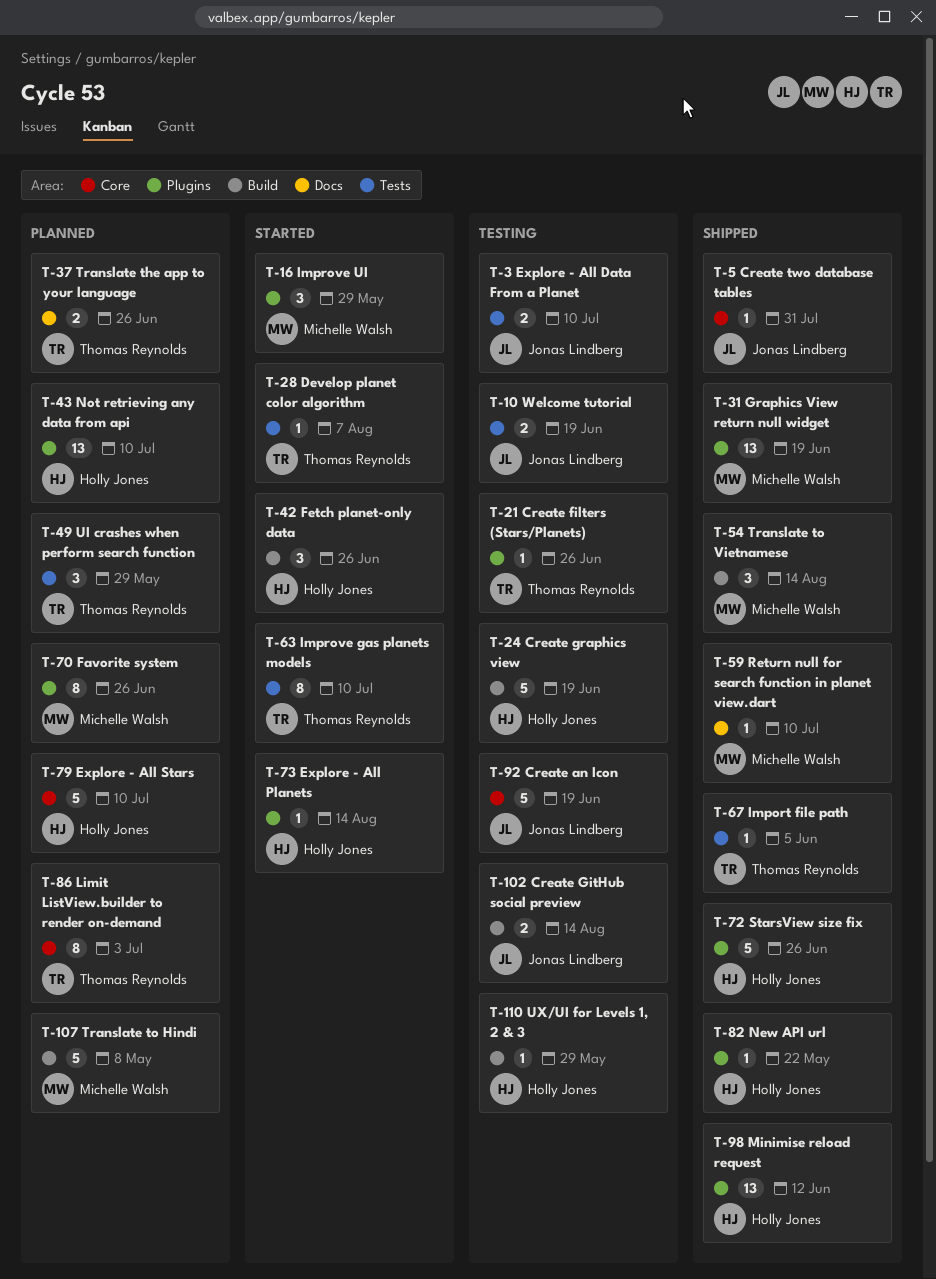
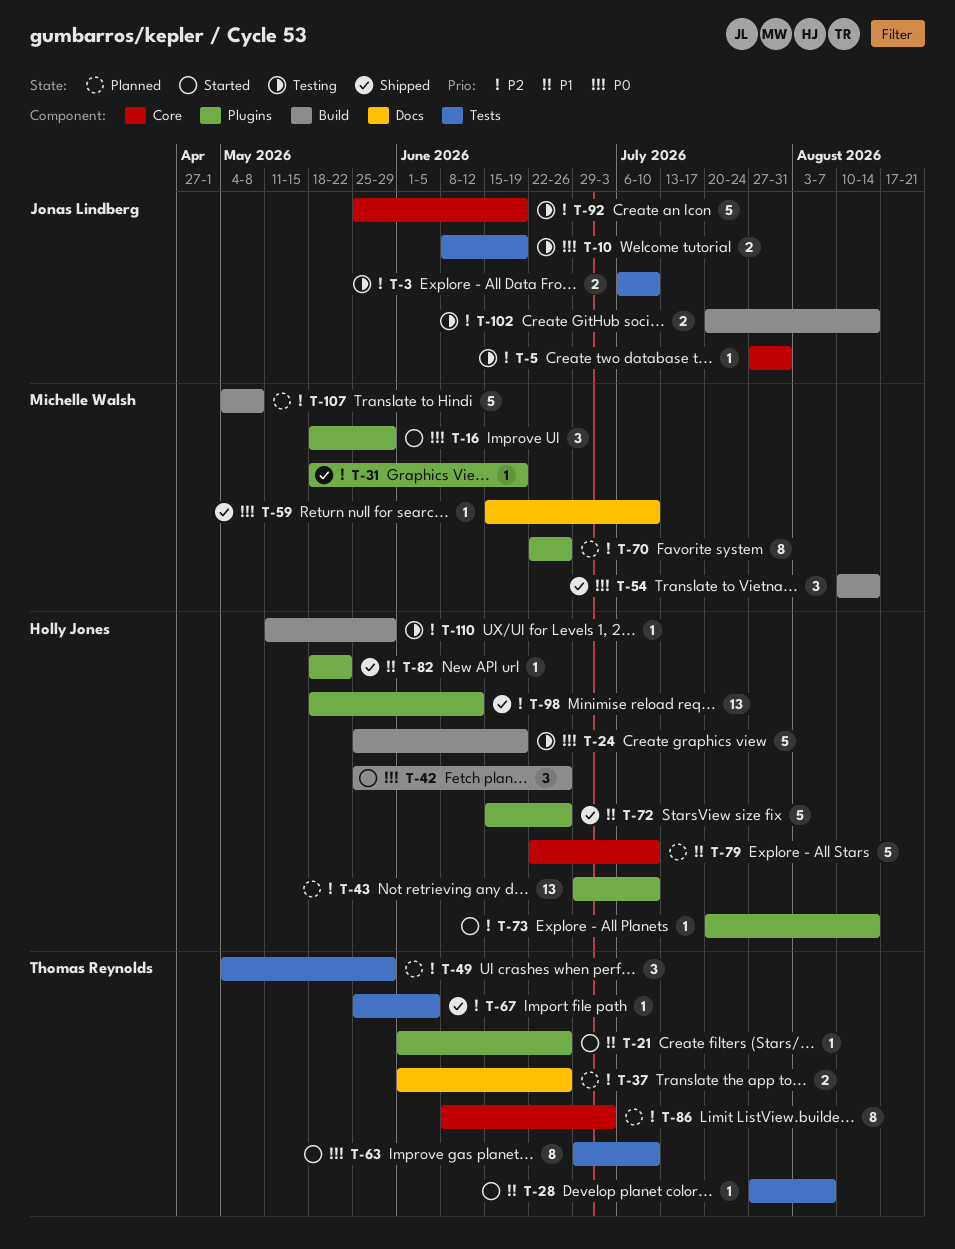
T-5, status: Shipped -> Testing
T-21, status: Testing -> Started
T-31, estimate: 13 -> 1

